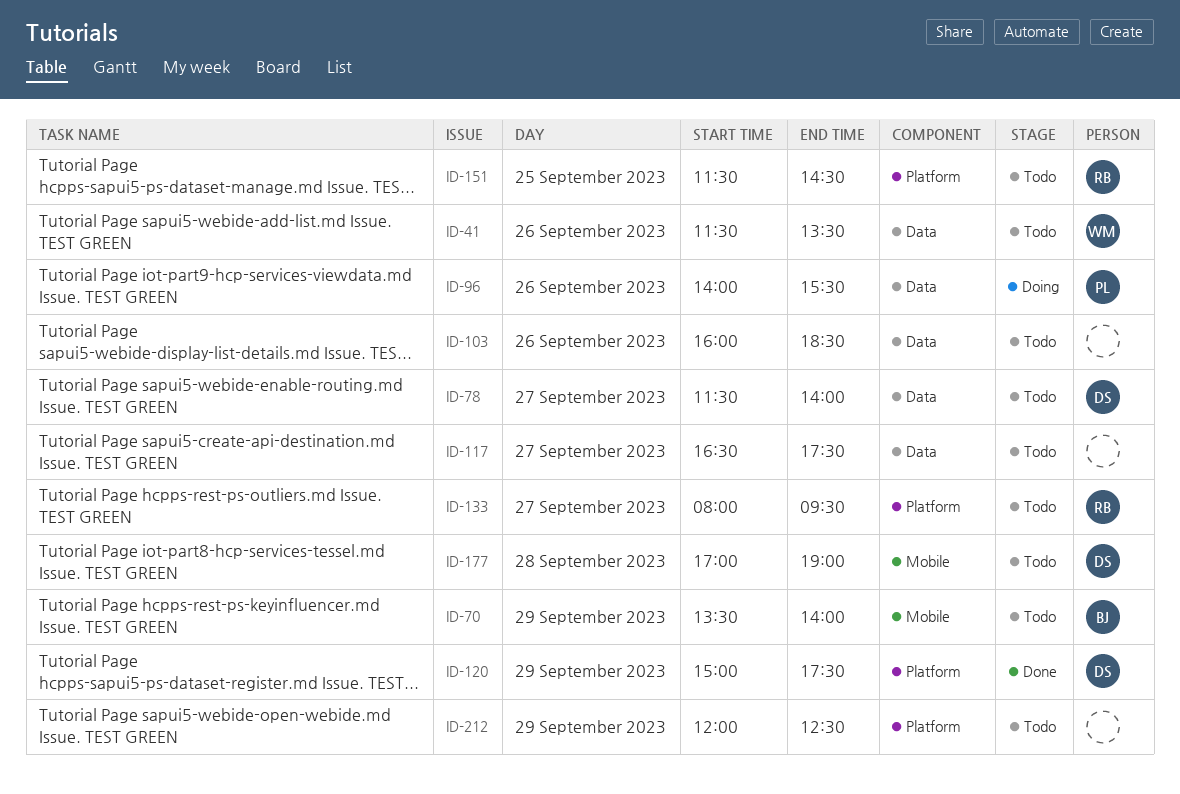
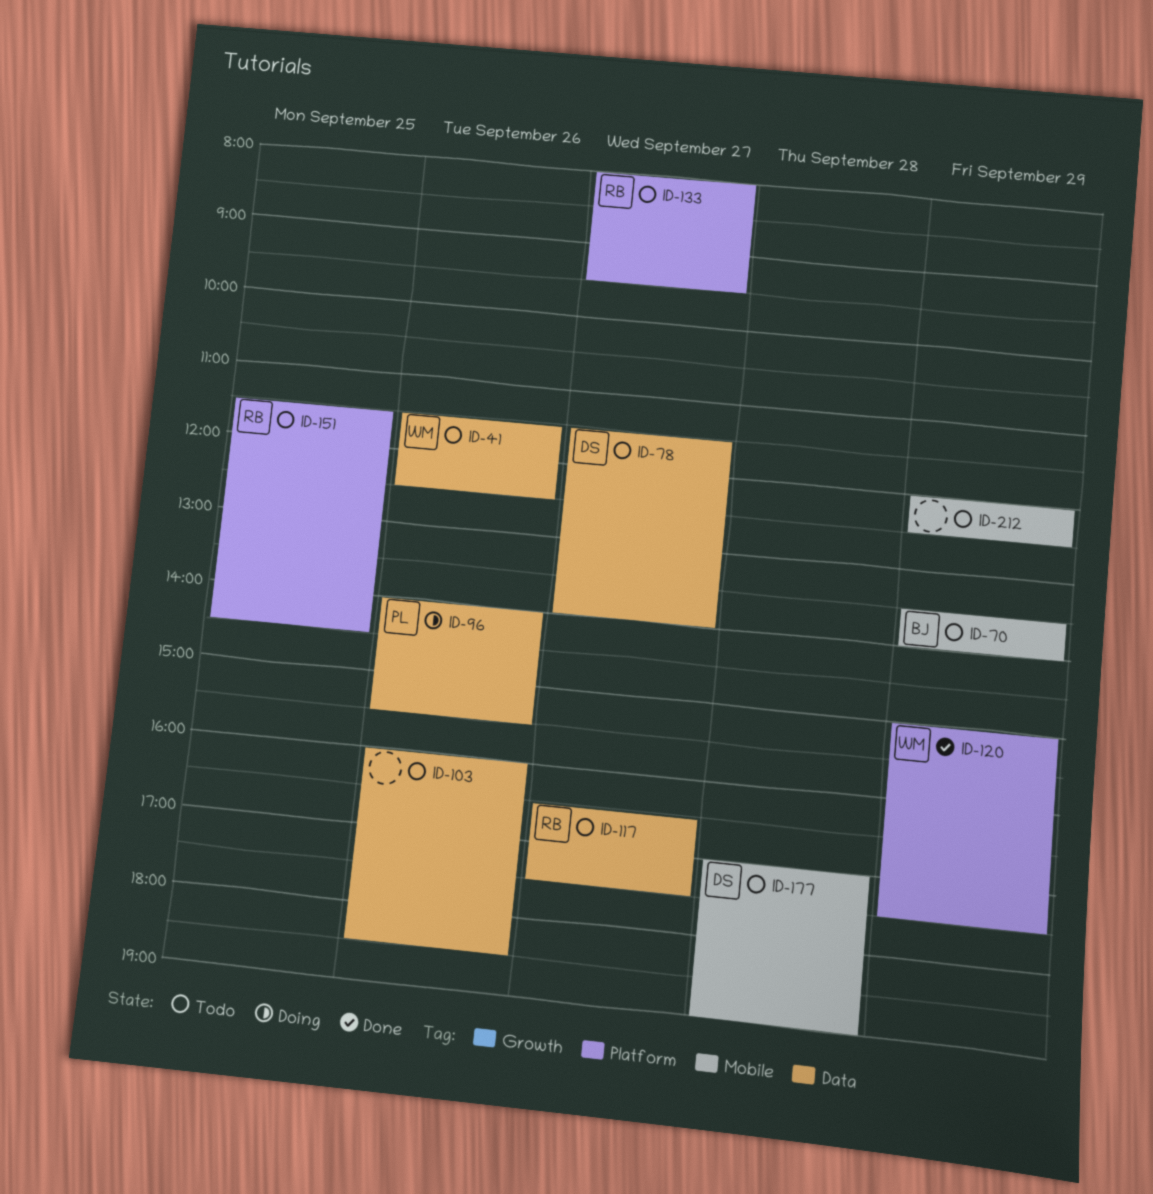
ID-41, ends: 13:30 -> 12:30
ID-117, owner: none -> RB
ID-120, owner: DS -> WM
ID-212, label: Platform -> Mobile

